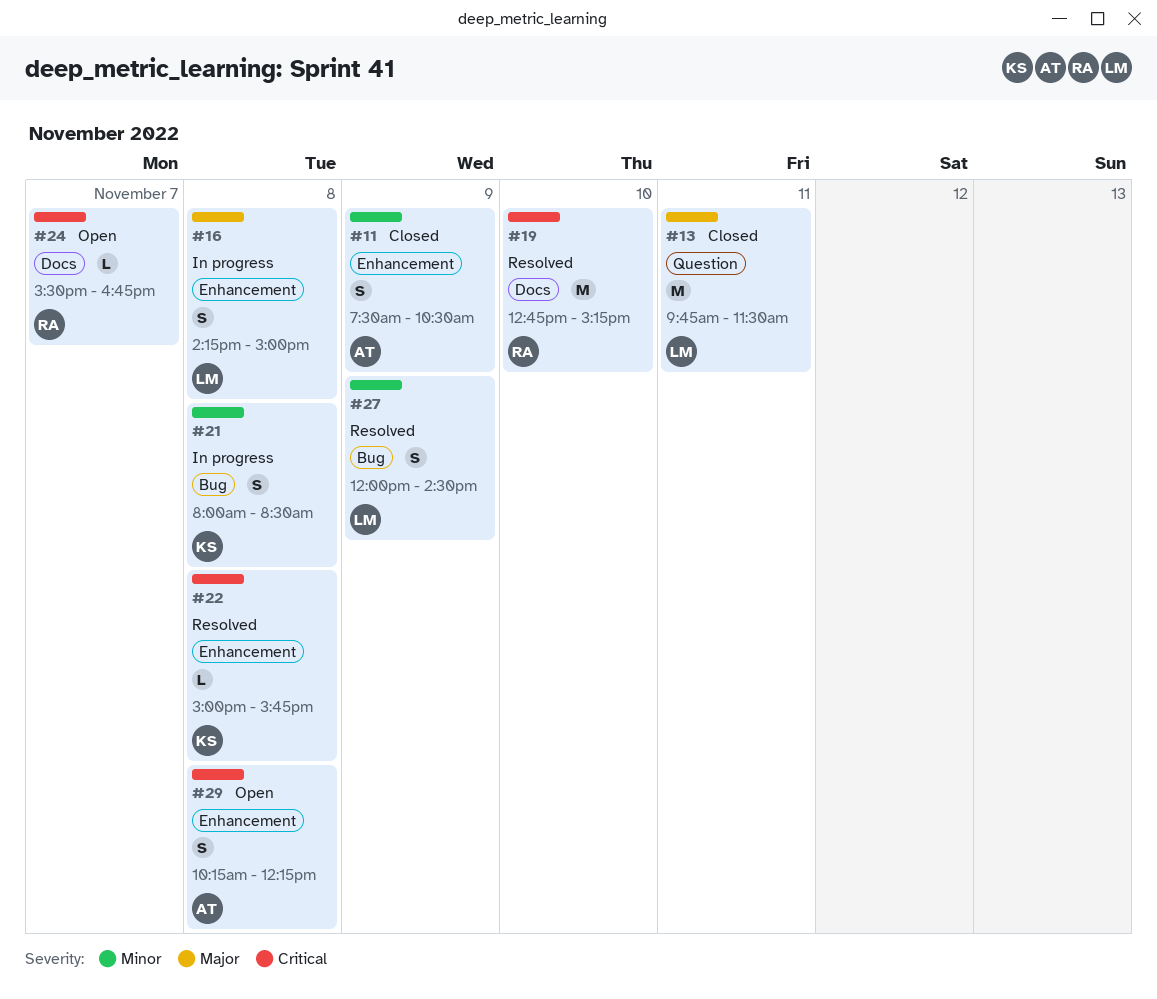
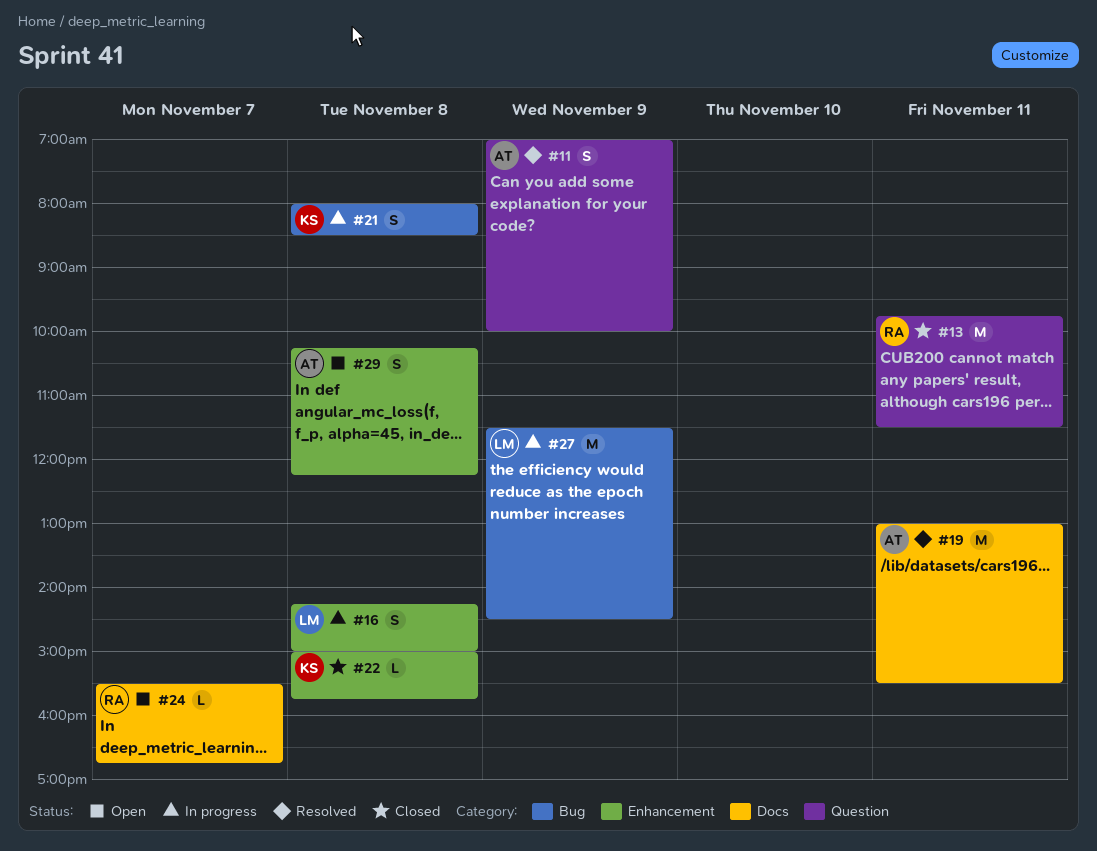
#11, status: Closed -> Resolved
#11, label: Enhancement -> Question
#11, begins: 07:30 -> 07:00
#11, ends: 10:30 -> 10:00
#13, owner: LM -> RA
#19, owner: RA -> AT
#19, day: Nov 10 -> Nov 11
#19, begins: 12:45 -> 13:00
#19, ends: 15:15 -> 15:30
#22, status: Resolved -> Closed
#27, status: Resolved -> In progress
#27, estimate: S -> M
#27, begins: 12:00 -> 11:30

